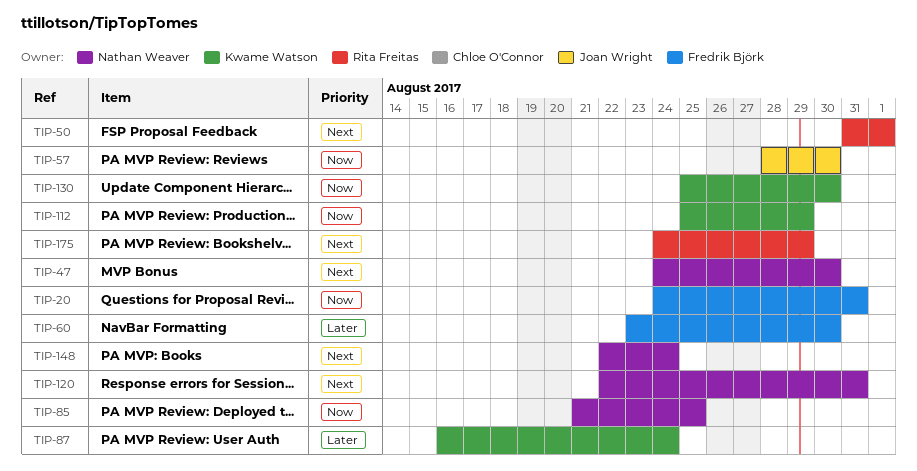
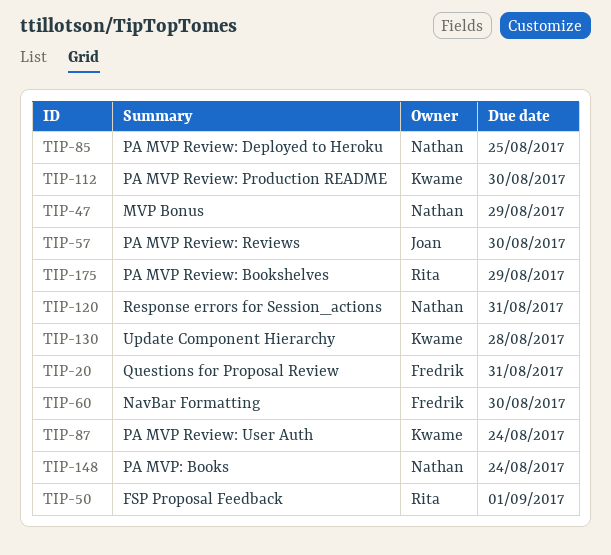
TIP-47, due: Aug 30 -> Aug 29
TIP-112, due: Aug 29 -> Aug 30
TIP-130, due: Aug 30 -> Aug 28

